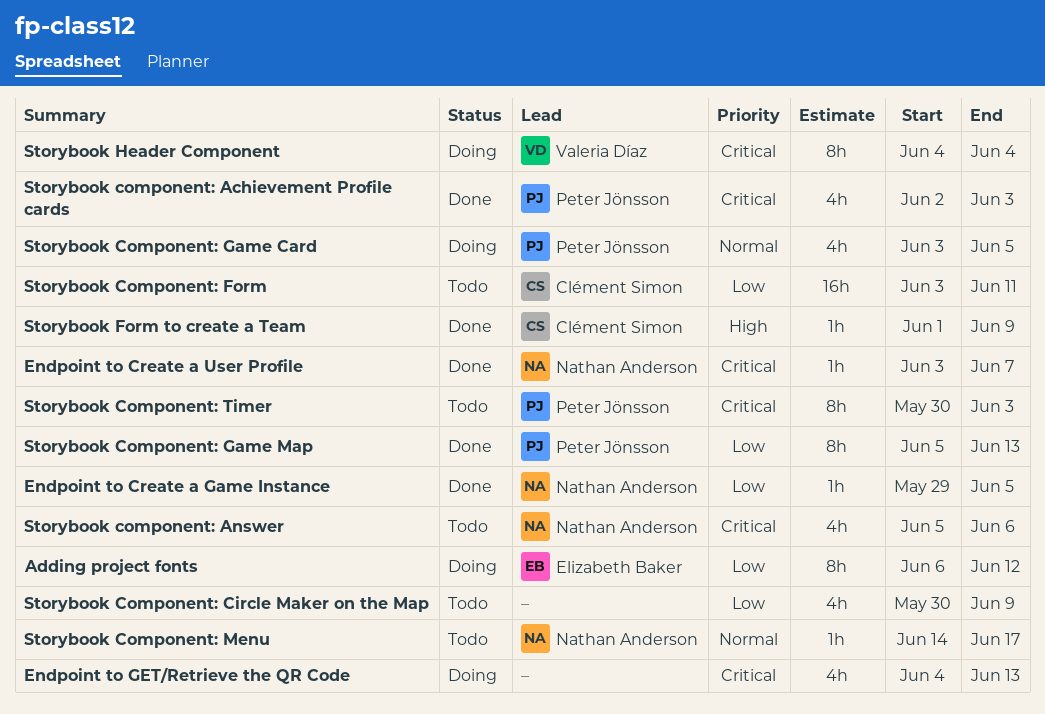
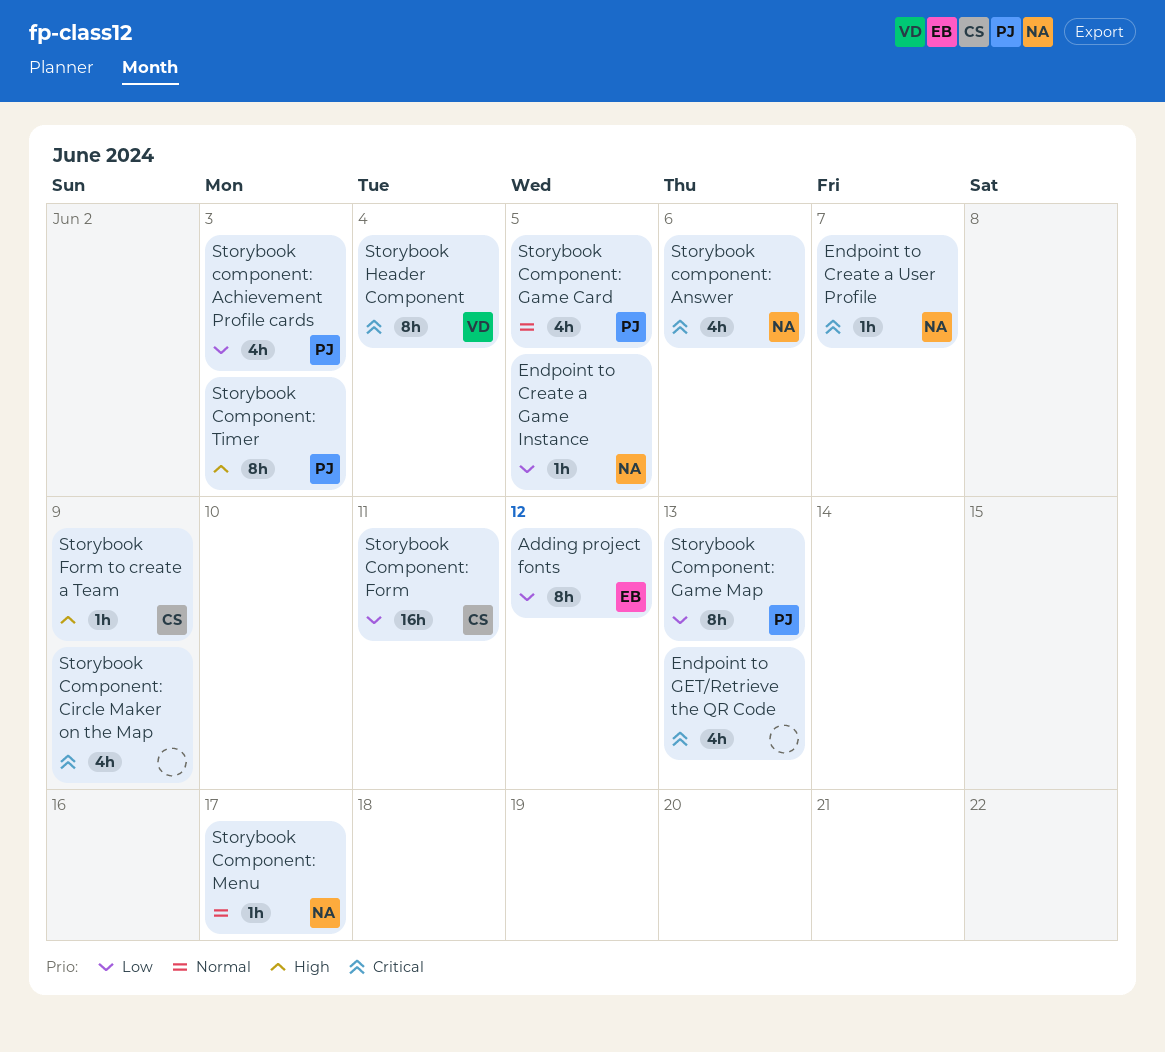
Storybook component: Achievement Profile cards, priority: Critical -> Low
Storybook Component: Circle Maker on the Map, priority: Low -> Critical
Storybook Component: Timer, priority: Critical -> High

